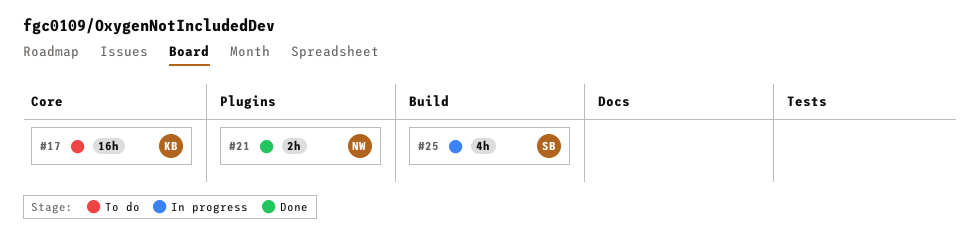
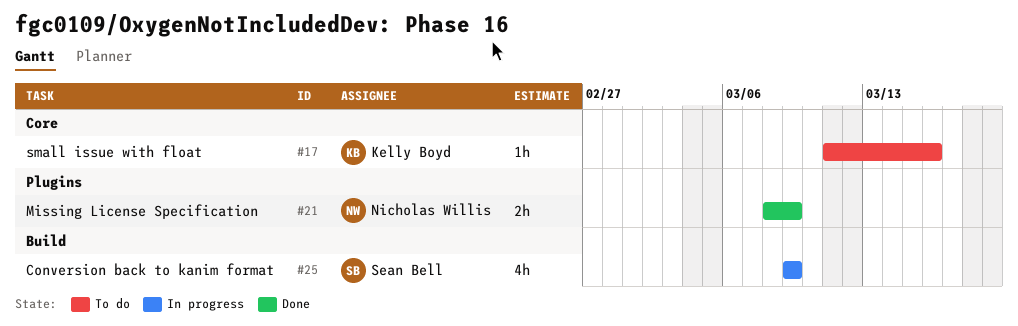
#17, estimate: 16h -> 1h

